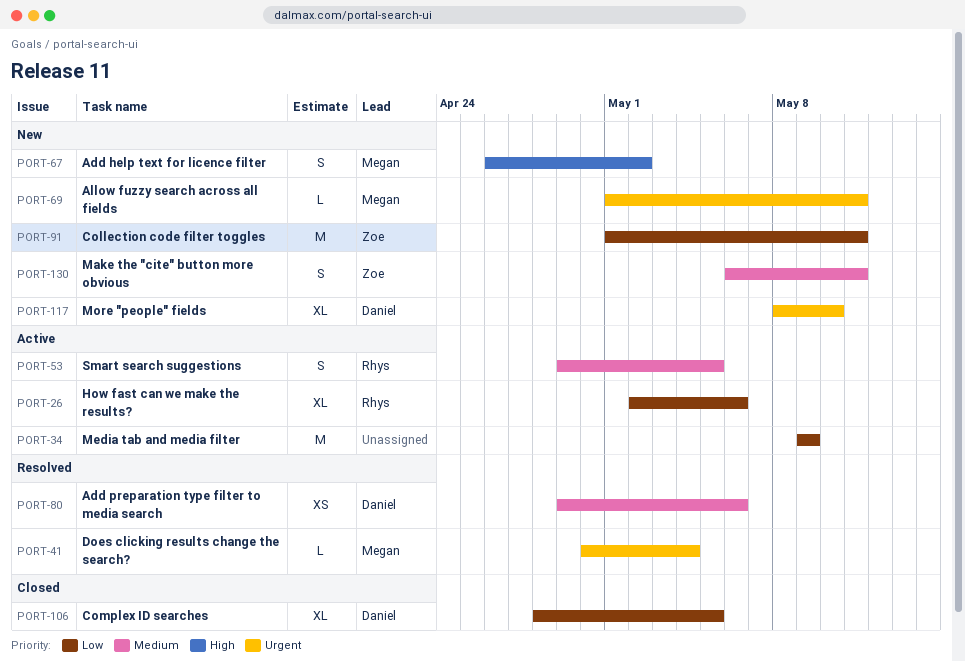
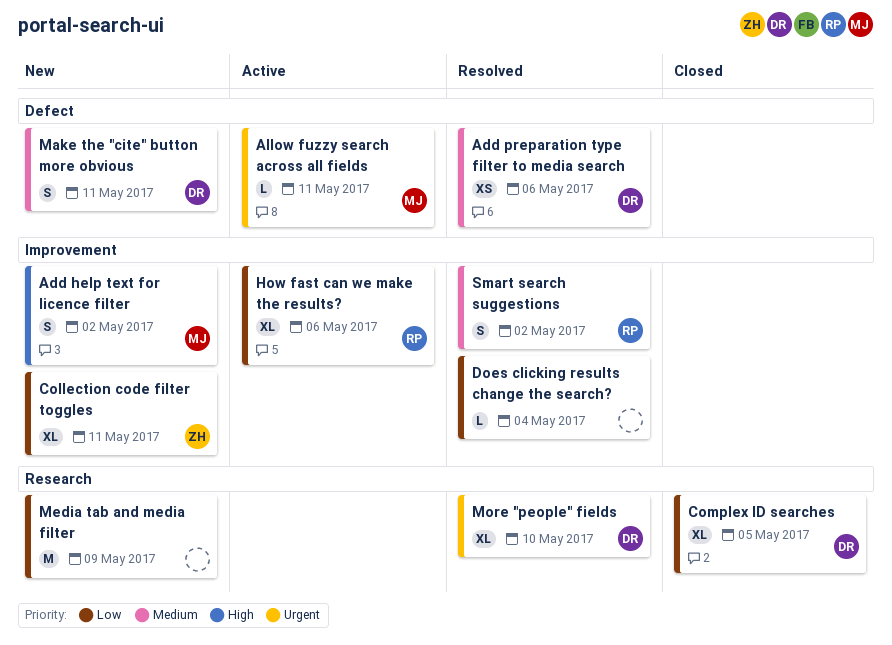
Allow fuzzy search across all fields, status: New -> Active
Collection code filter toggles, estimate: M -> XL
Does clicking results change the search?, owner: Megan -> none
Does clicking results change the search?, priority: Urgent -> Low
Make the "cite" button more obvious, owner: Zoe -> Daniel
Media tab and media filter, status: Active -> New
More "people" fields, status: New -> Resolved
Smart search suggestions, status: Active -> Resolved
Smart search suggestions, due: May 5 -> May 2

